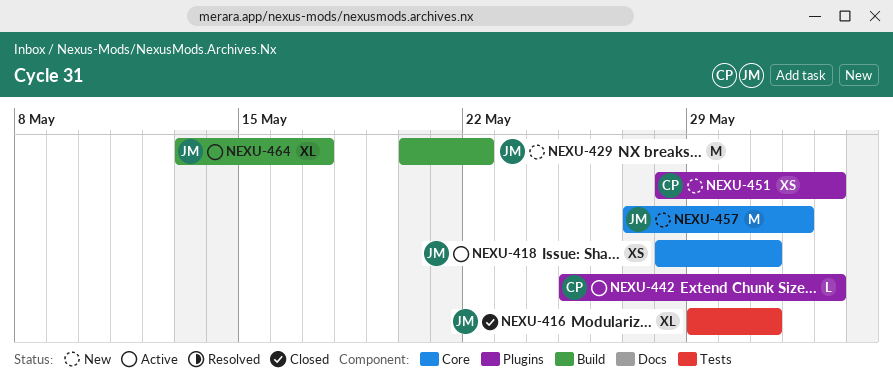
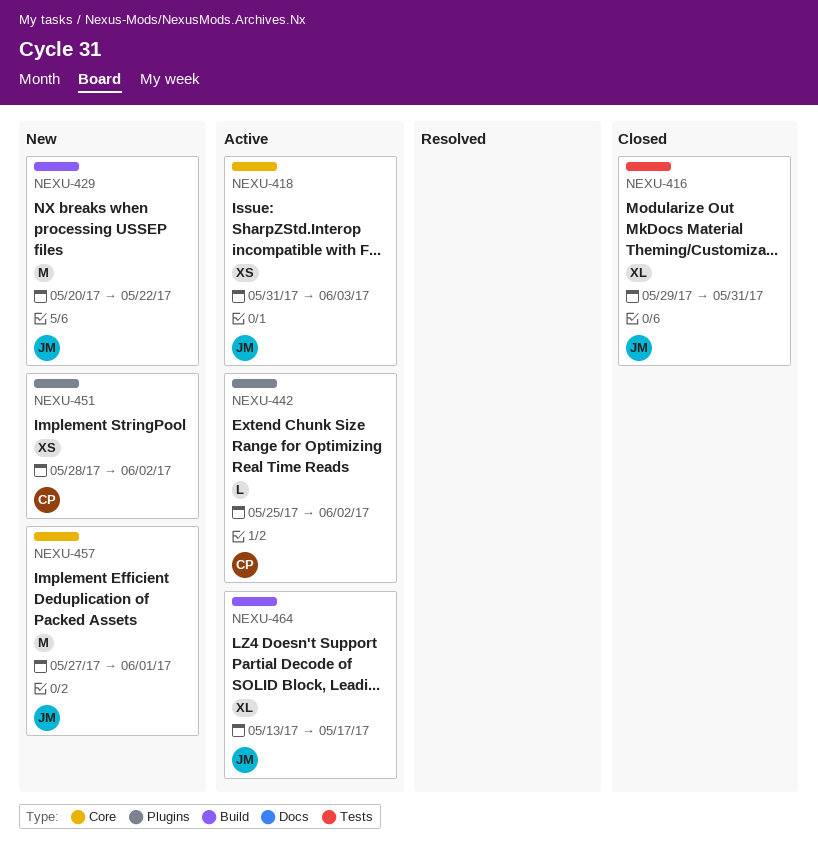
NEXU-418, start: May 28 -> May 31
NEXU-418, due: May 31 -> Jun 3

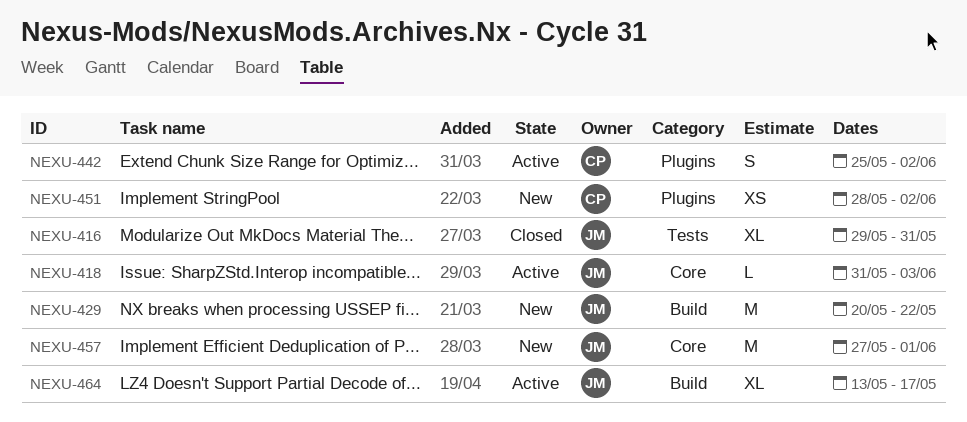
NEXU-418, estimate: XS -> L
NEXU-442, estimate: L -> S

